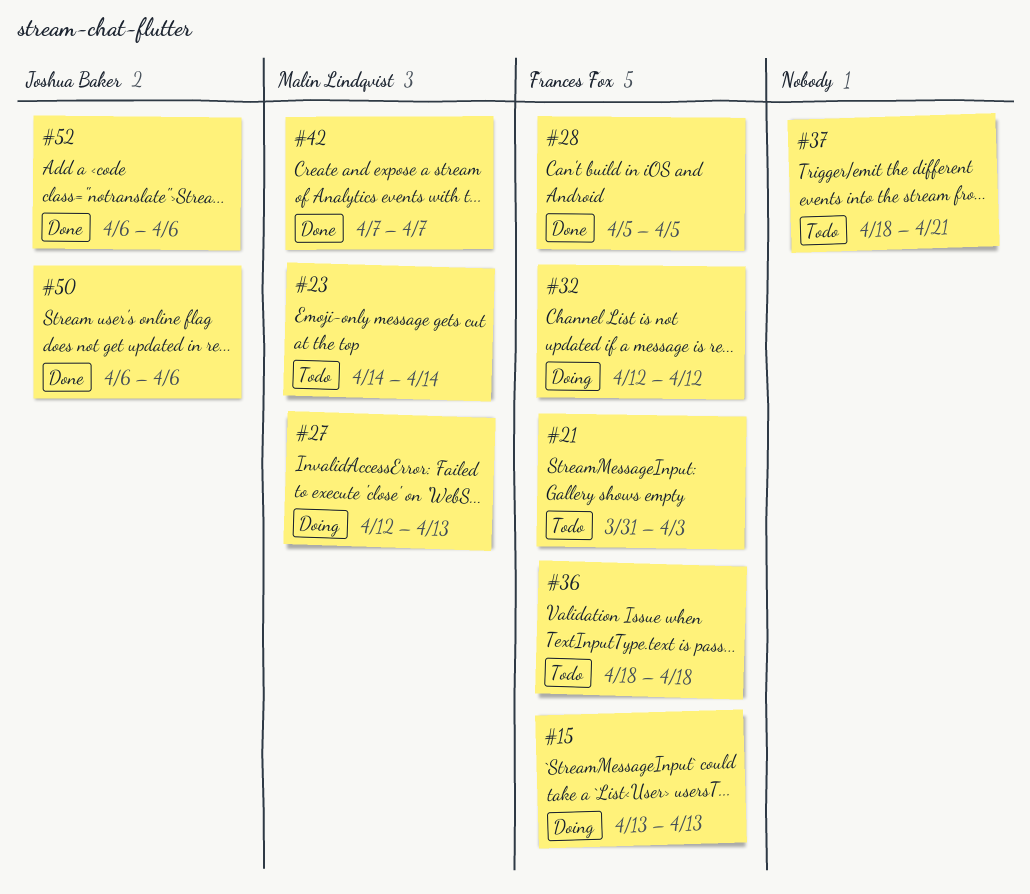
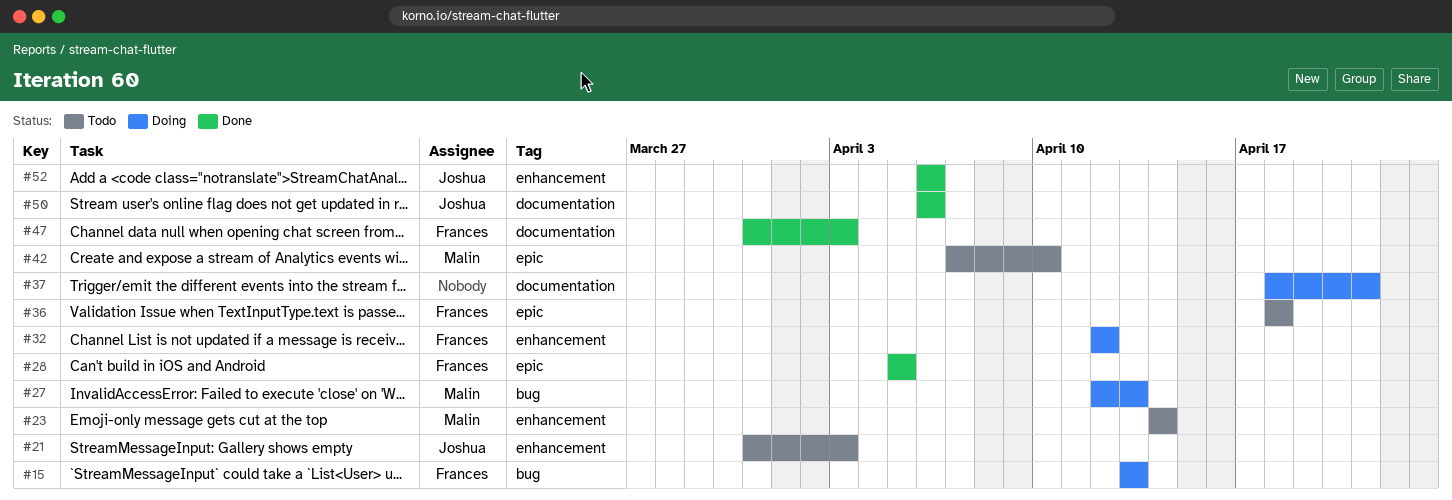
#21, owner: Frances Fox -> Joshua Baker
#37, status: Todo -> Doing
#42, status: Done -> Todo
#42, due: Apr 7 -> Apr 10
#47: none -> present

